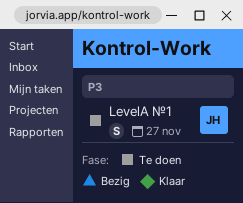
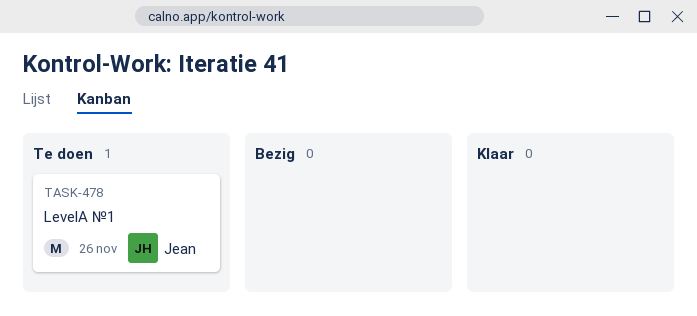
LevelA №1, estimate: S -> M
LevelA №1, due: Nov 27 -> Nov 26

